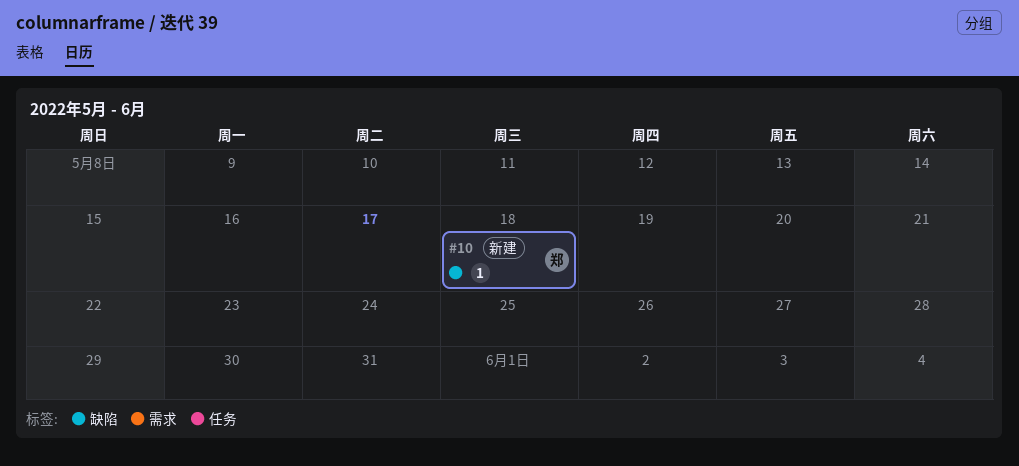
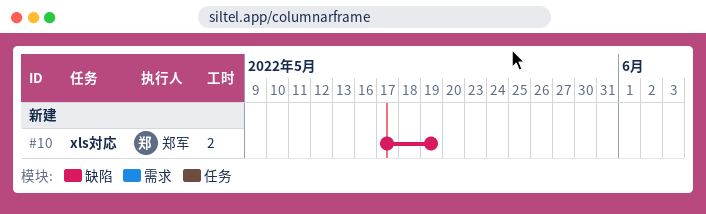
#10, estimate: 1 -> 2
#10, due: May 18 -> May 19

